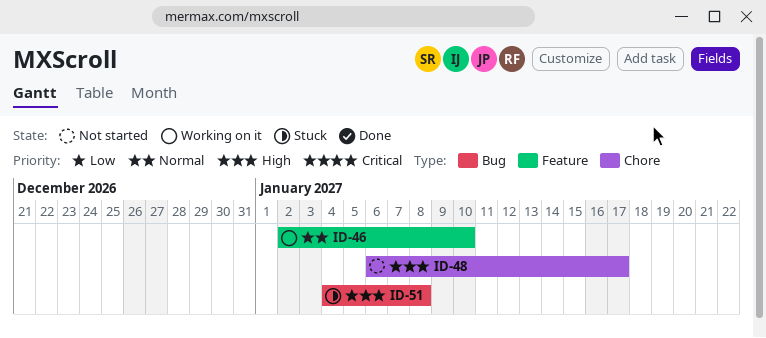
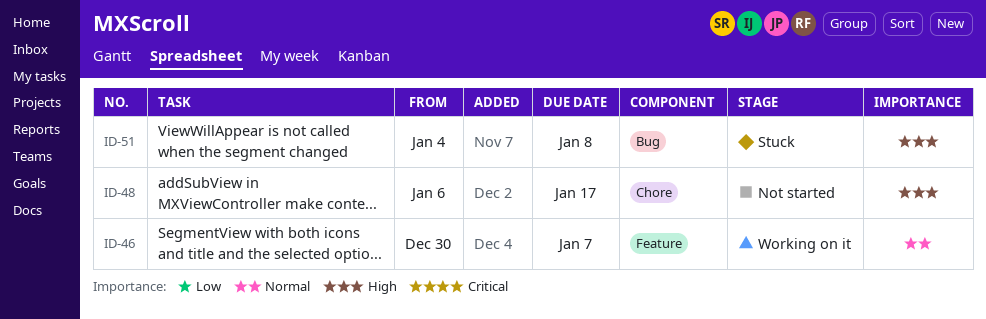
ID-46, start: Jan 2 -> Dec 30
ID-46, due: Jan 10 -> Jan 7

